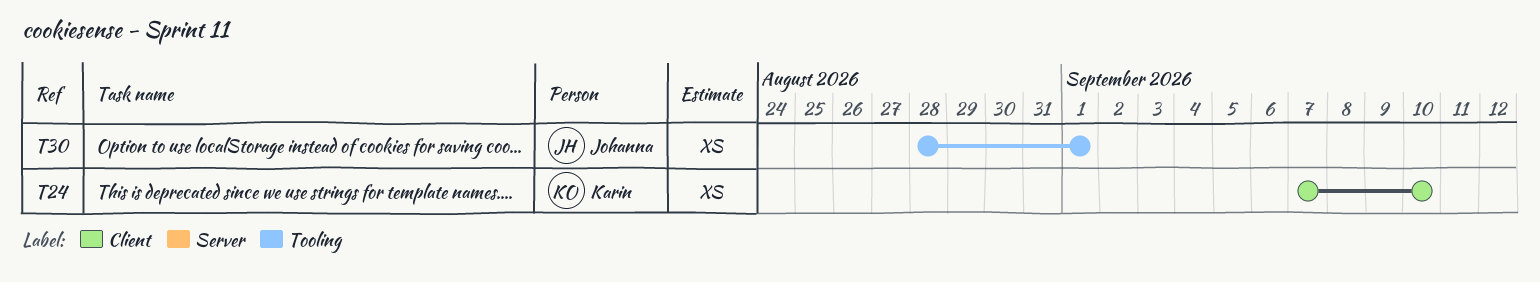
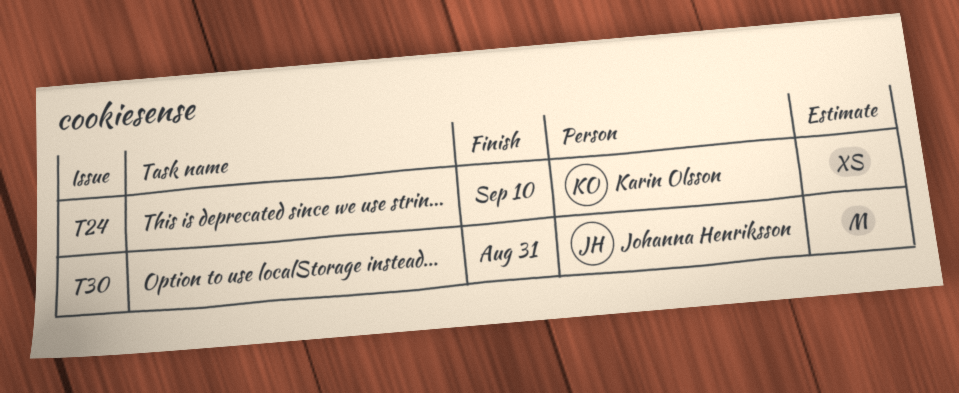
T30, estimate: XS -> M
T30, due: Sep 1 -> Aug 31

